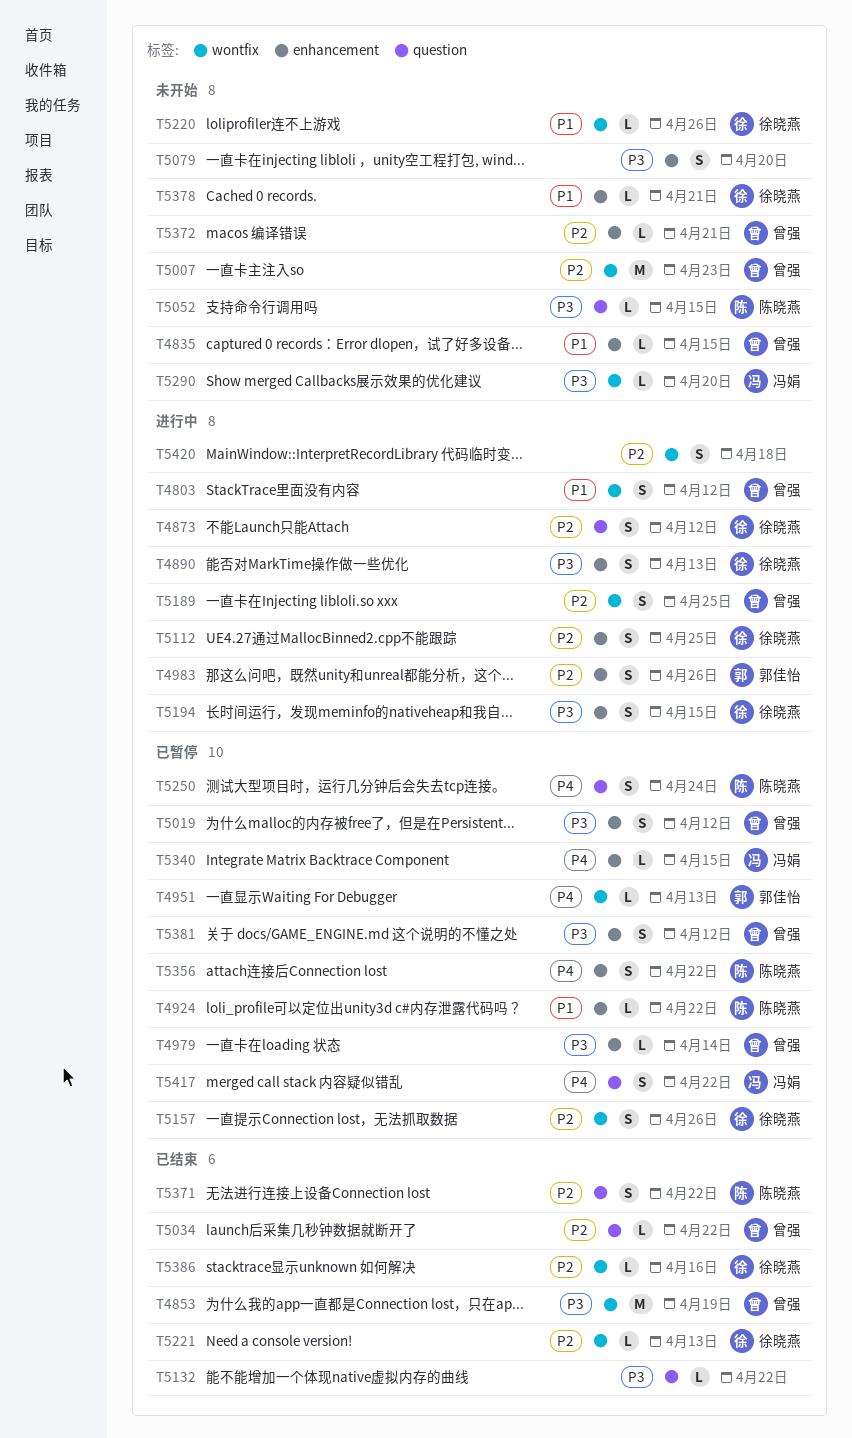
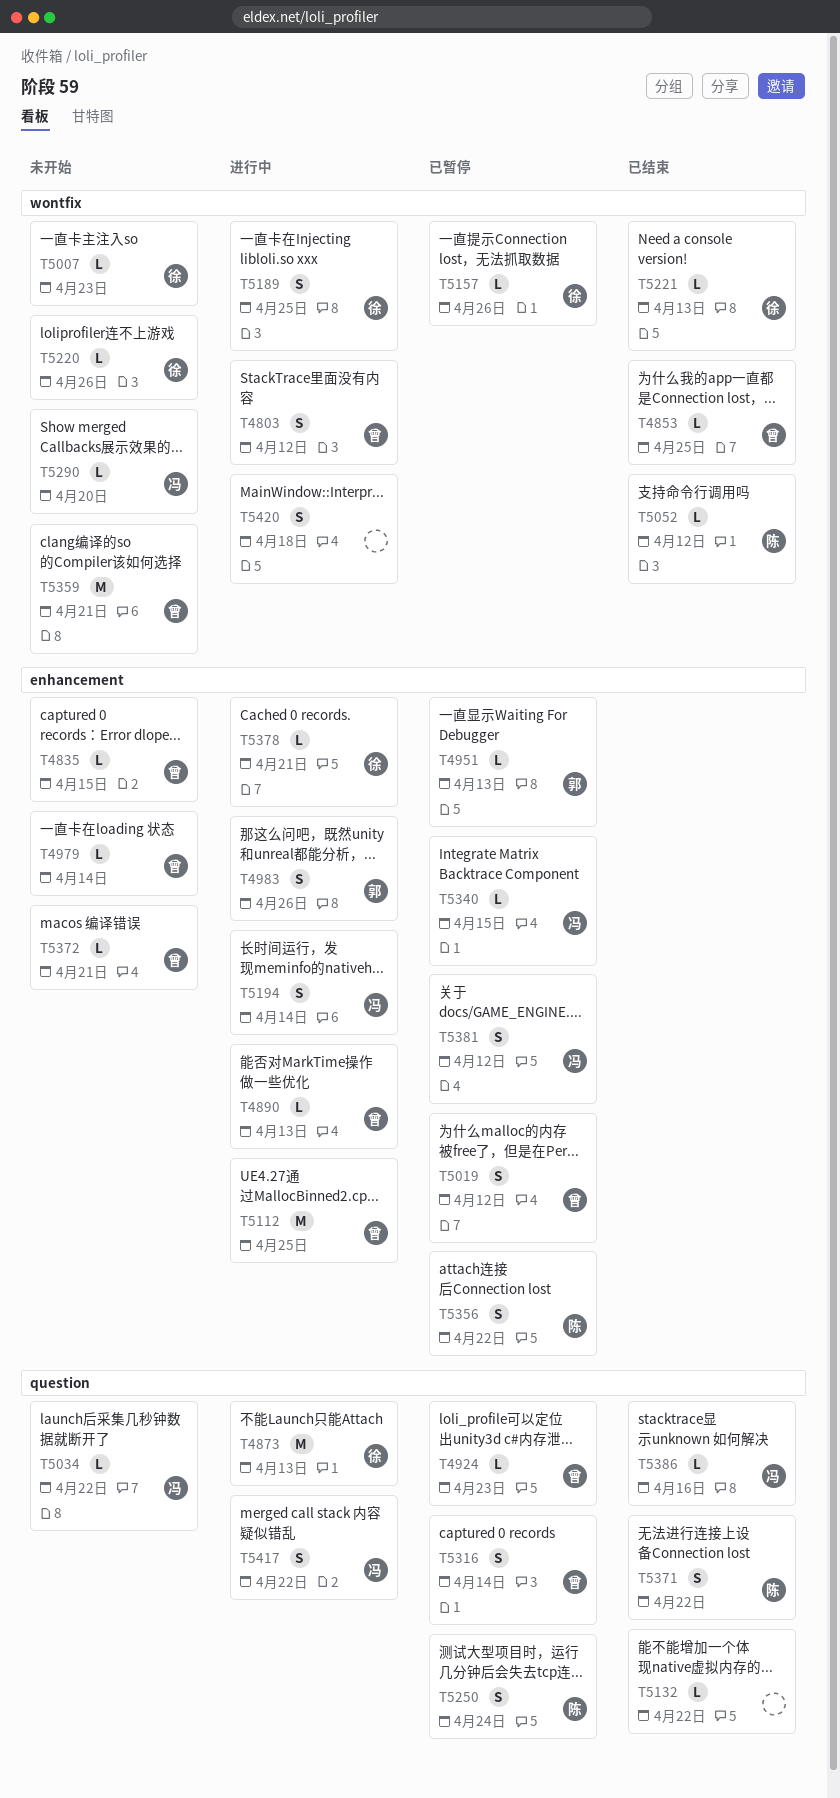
T4853, estimate: M -> L
T4853, due: Apr 19 -> Apr 25
T4873, estimate: S -> M
T4873, due: Apr 12 -> Apr 13
T4890, owner: 徐晓燕 -> 曾强
T4890, estimate: S -> L
T4924, owner: 陈晓燕 -> 曾强
T4924, label: enhancement -> question
T4924, due: Apr 22 -> Apr 23
T4951, label: wontfix -> enhancement
T4979, status: 已暂停 -> 未开始
T5007, owner: 曾强 -> 徐晓燕
T5007, estimate: M -> L
T5034, status: 已结束 -> 未开始
T5034, owner: 曾强 -> 冯娟
T5052, status: 未开始 -> 已结束
T5052, label: question -> wontfix
T5052, due: Apr 15 -> Apr 12
T5079: present -> none
T5112, owner: 徐晓燕 -> 曾强
T5112, estimate: S -> M
T5157, estimate: S -> L
T5189, owner: 曾强 -> 徐晓燕
T5194, owner: 徐晓燕 -> 冯娟
T5194, due: Apr 15 -> Apr 14
T5316: none -> present
T5359: none -> present
T5378, status: 未开始 -> 进行中
T5381, owner: 曾强 -> 冯娟
T5386, owner: 徐晓燕 -> 冯娟
T5386, label: wontfix -> question
T5417, status: 已暂停 -> 进行中

